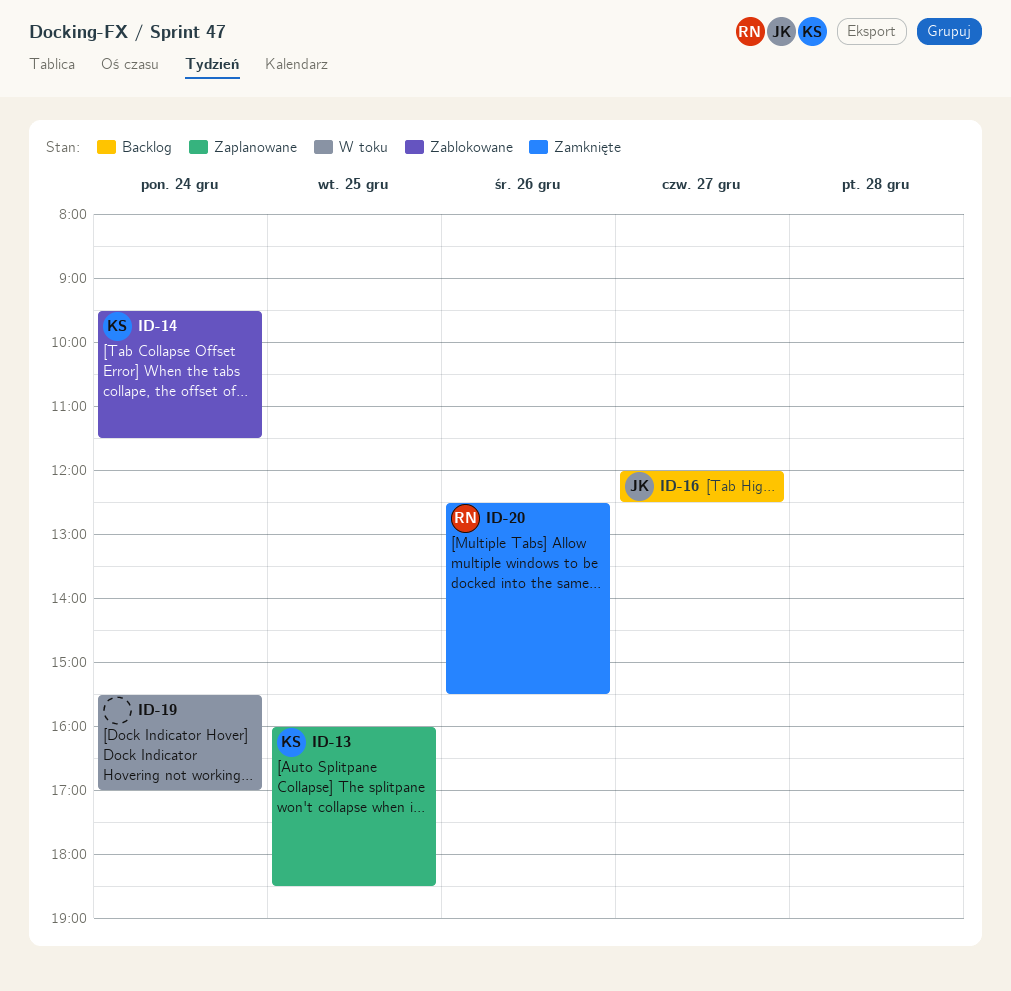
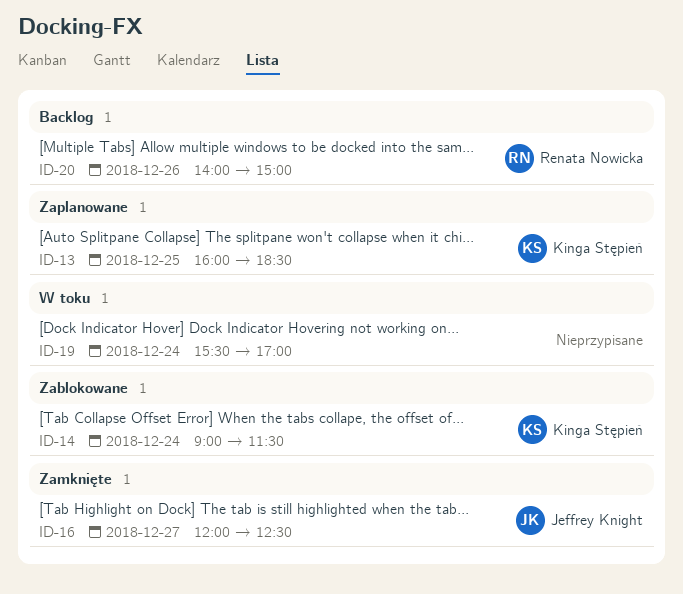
ID-14, begins: 09:30 -> 09:00
ID-16, status: Backlog -> Zamknięte
ID-20, status: Zamknięte -> Backlog
ID-20, begins: 12:30 -> 14:00
ID-20, ends: 15:30 -> 15:00

